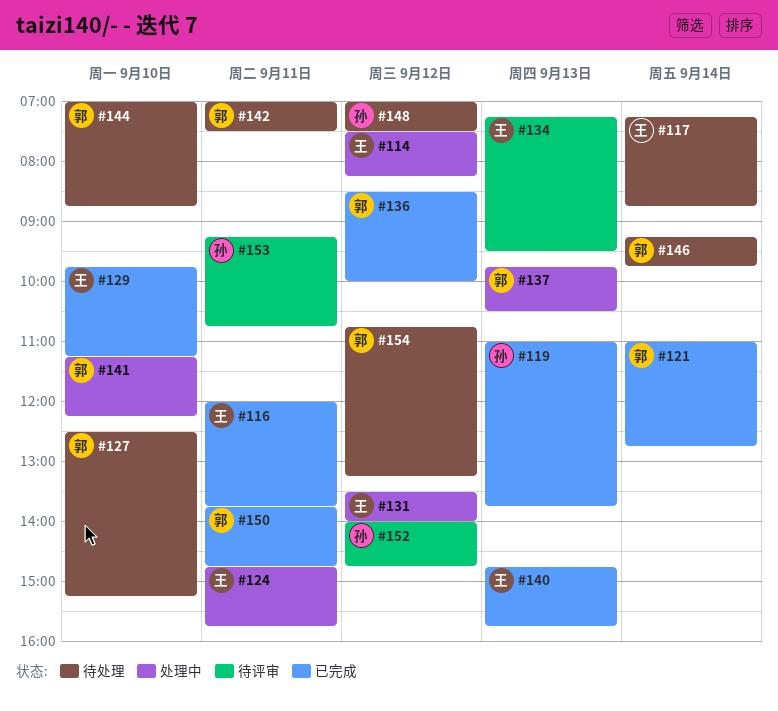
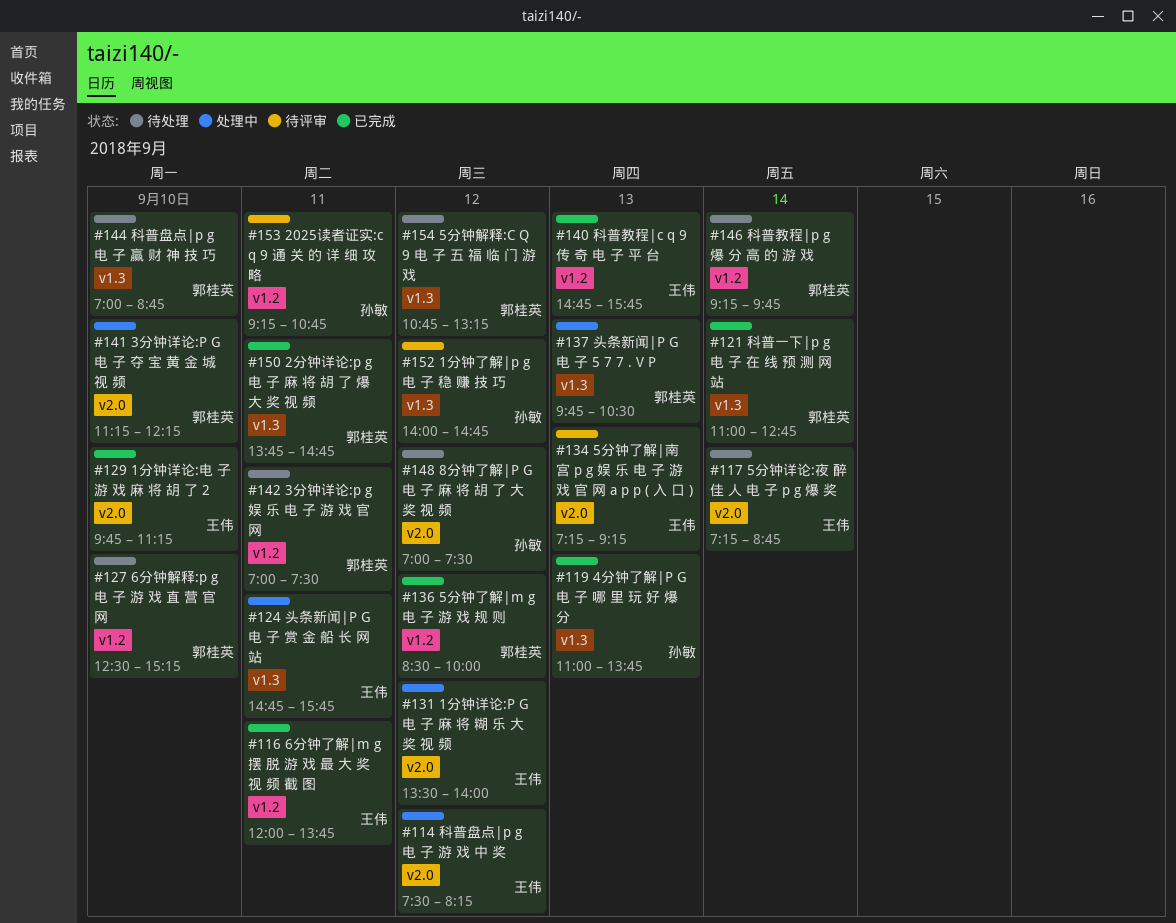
#134, ends: 09:30 -> 09:15

